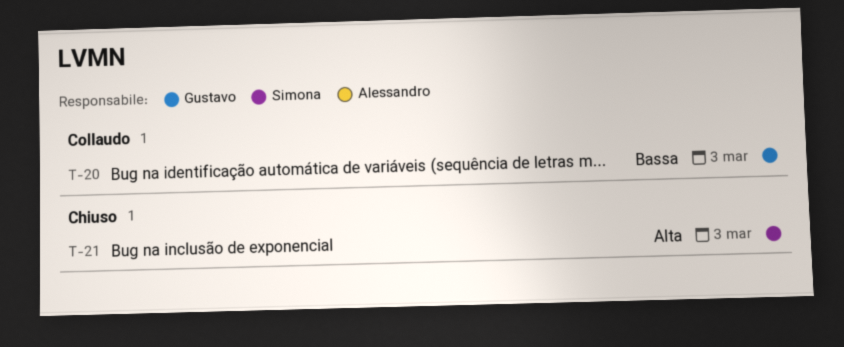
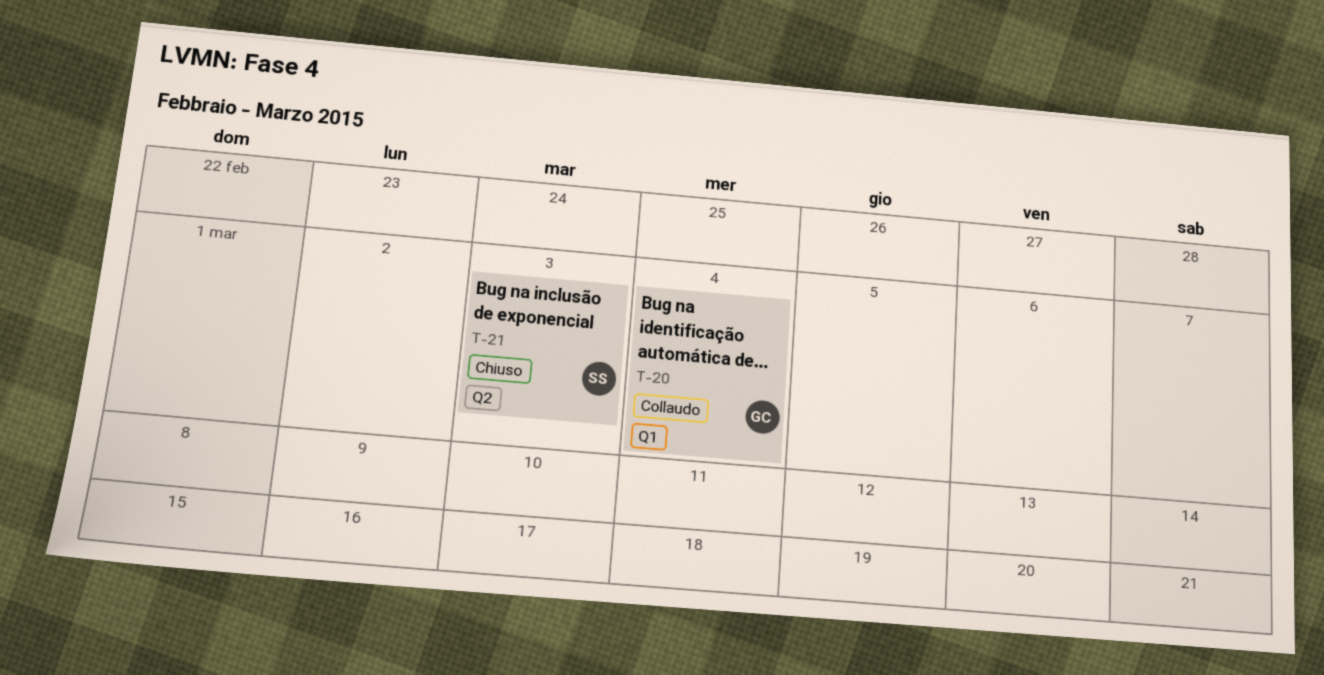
T-20, due: Mar 3 -> Mar 4

